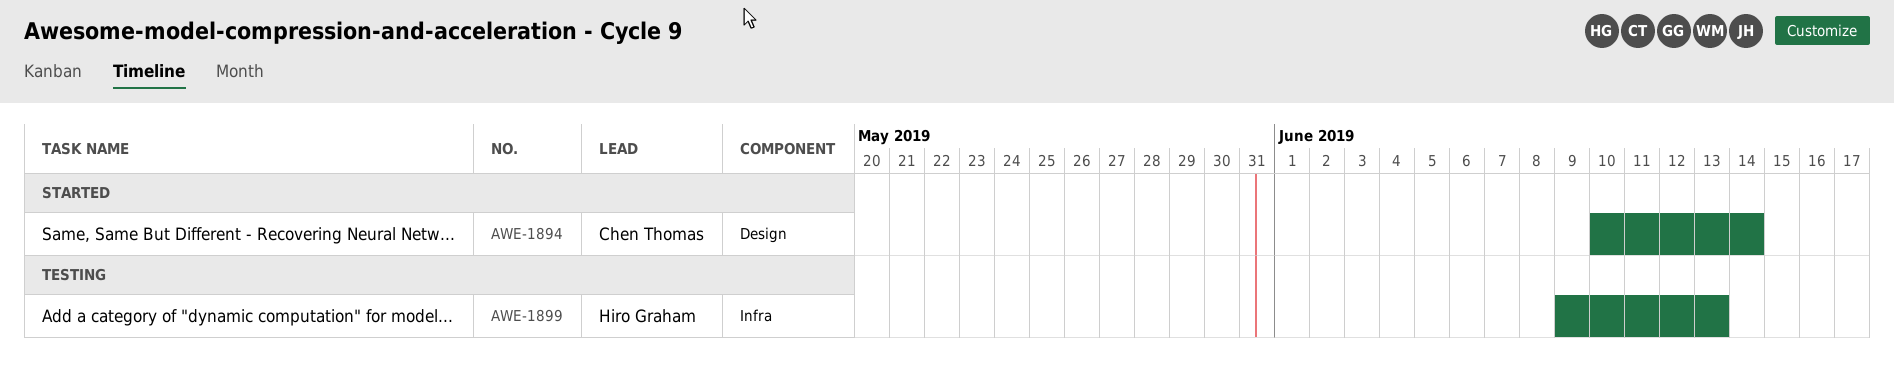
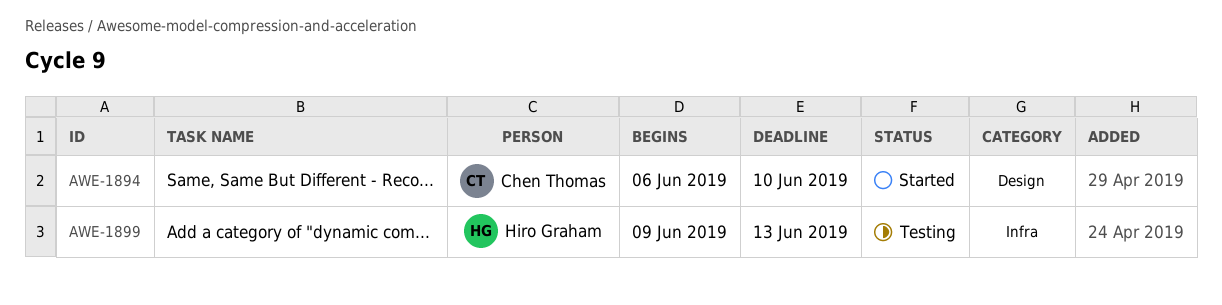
AWE-1894, start: Jun 10 -> Jun 6
AWE-1894, due: Jun 14 -> Jun 10

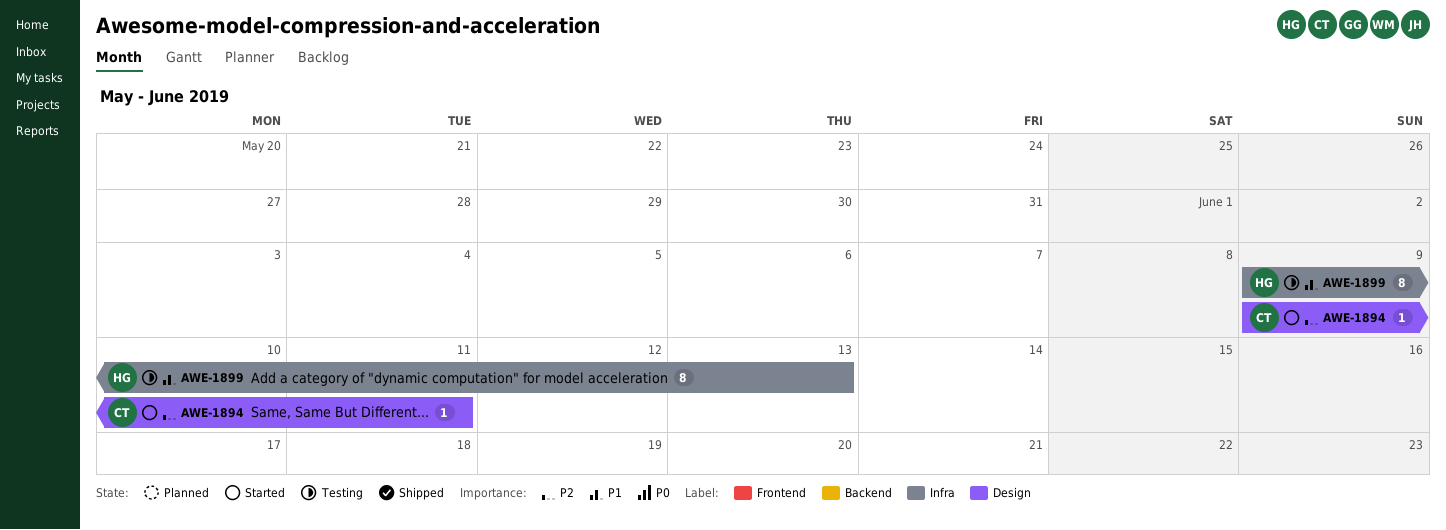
AWE-1894, start: Jun 6 -> Jun 9
AWE-1894, due: Jun 10 -> Jun 11

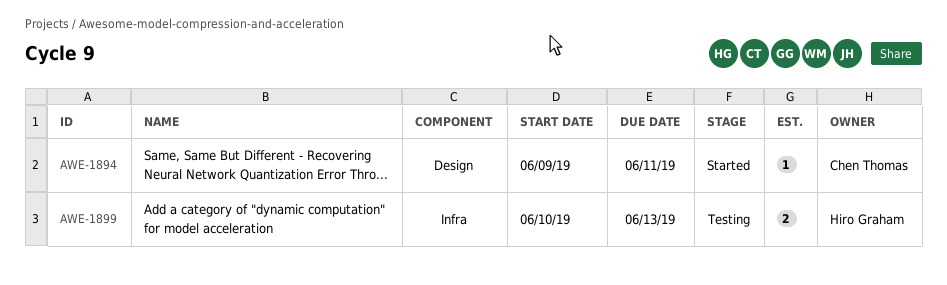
AWE-1899, estimate: 8 -> 2
AWE-1899, start: Jun 9 -> Jun 10

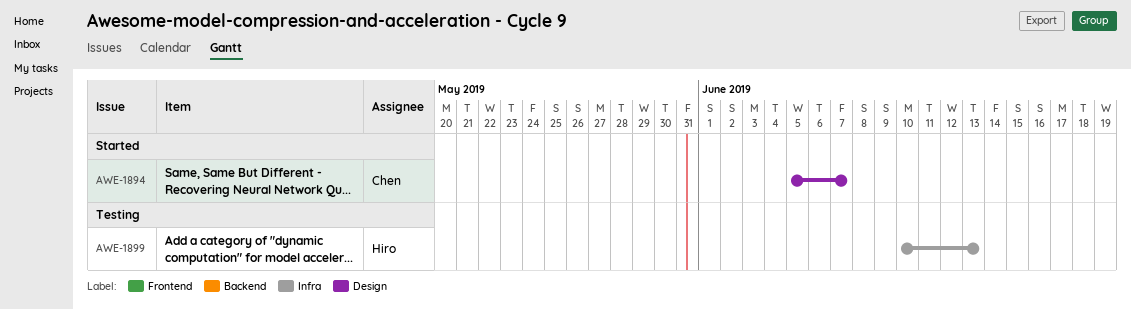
AWE-1894, start: Jun 9 -> Jun 5
AWE-1894, due: Jun 11 -> Jun 7

